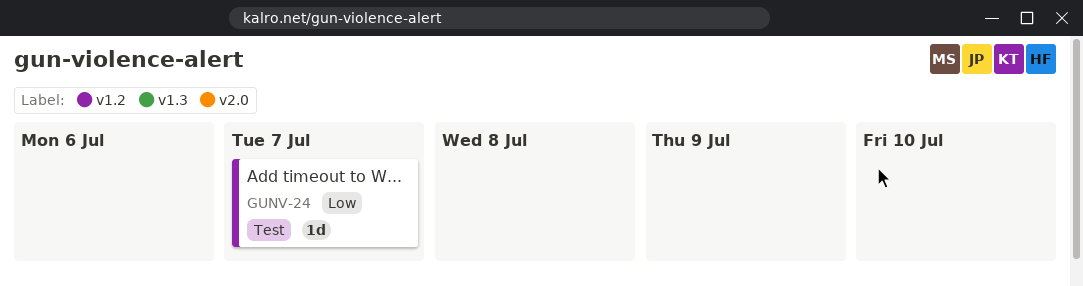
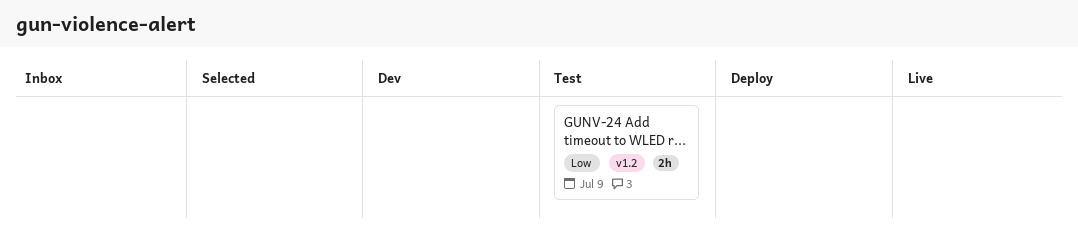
GUNV-24, estimate: 1d -> 2h
GUNV-24, due: Jul 7 -> Jul 9

